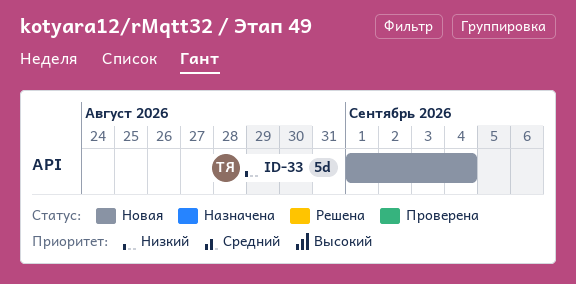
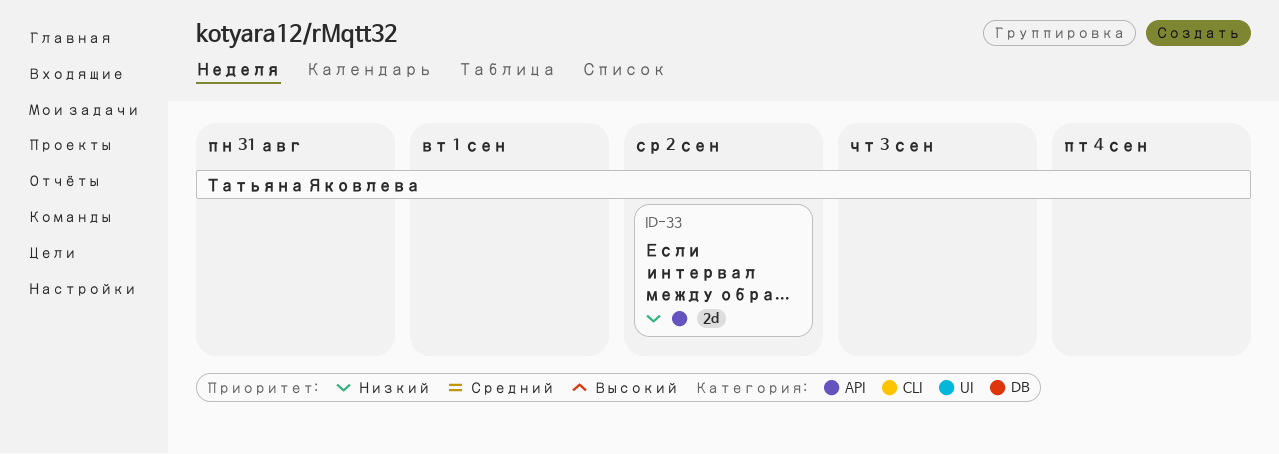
ID-33, estimate: 5d -> 2d
ID-33, due: Sep 4 -> Sep 2

